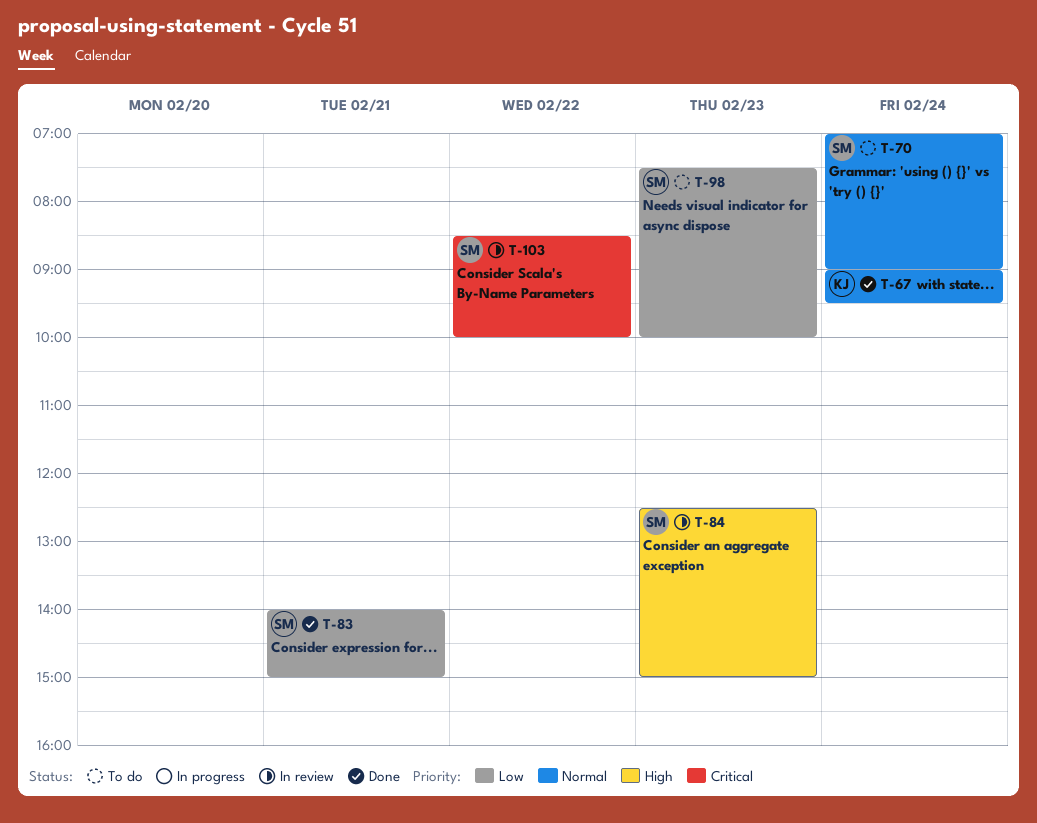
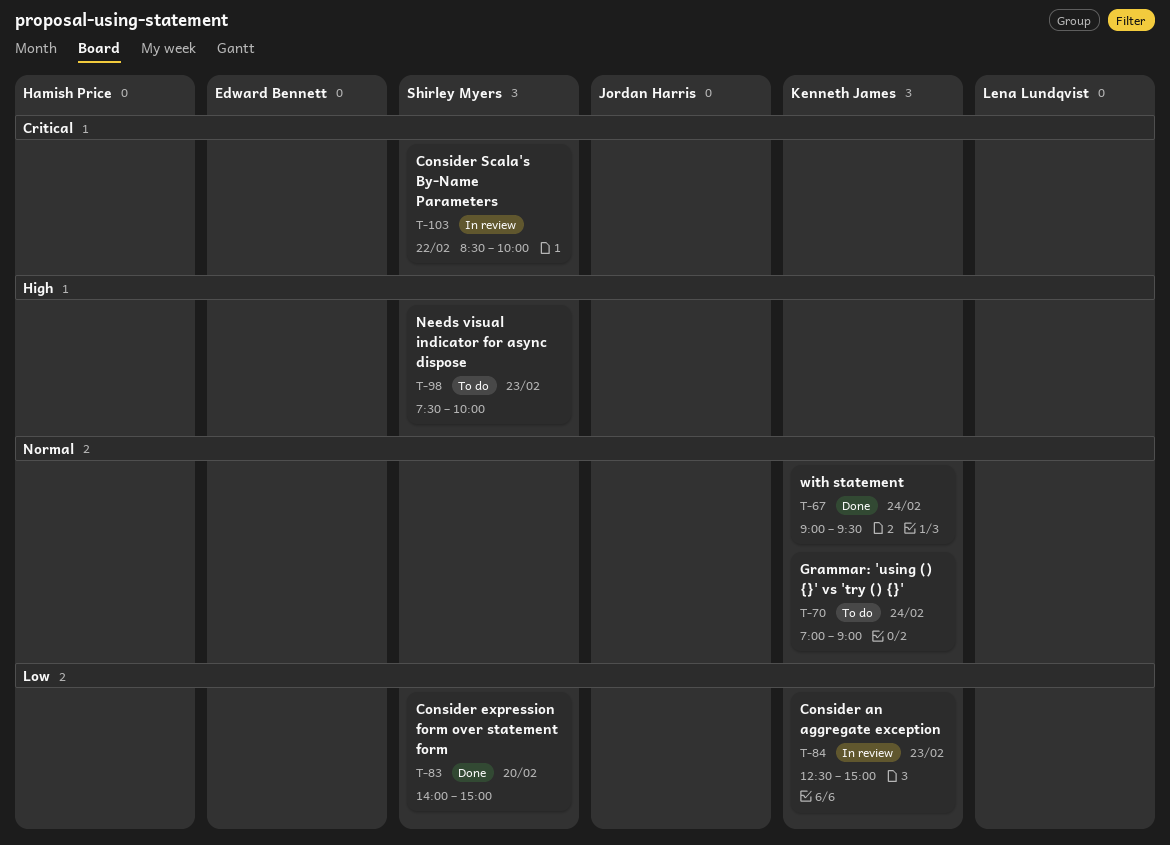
T-70, owner: Shirley Myers -> Kenneth James
T-83, day: Feb 21 -> Feb 20
T-84, owner: Shirley Myers -> Kenneth James
T-84, priority: High -> Low
T-98, priority: Low -> High

